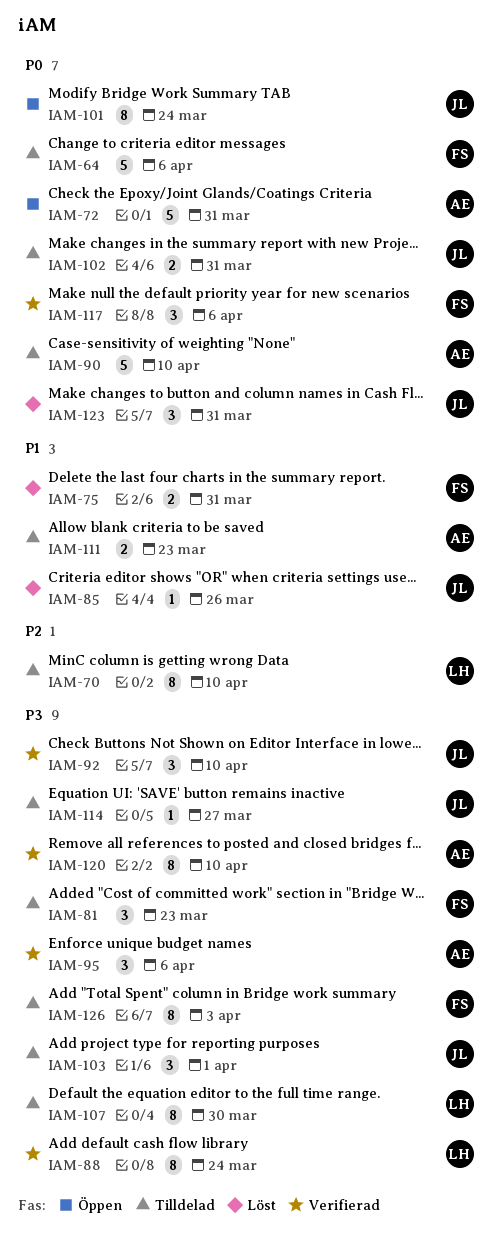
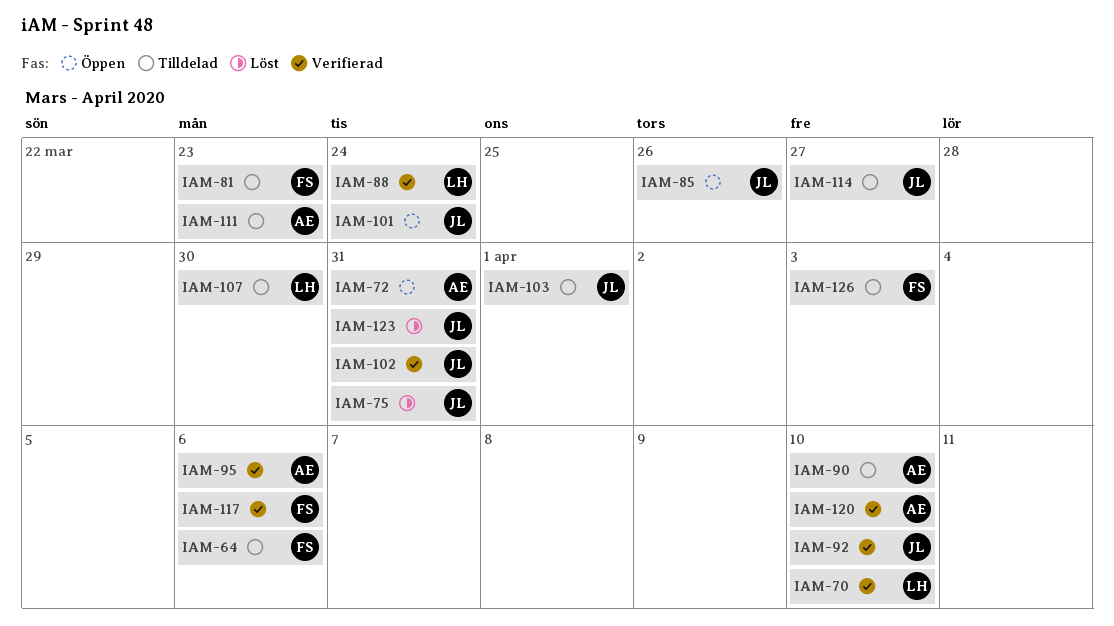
IAM-70, status: Tilldelad -> Verifierad
IAM-75, owner: FS -> JL
IAM-85, status: Löst -> Öppen
IAM-102, status: Tilldelad -> Verifierad

